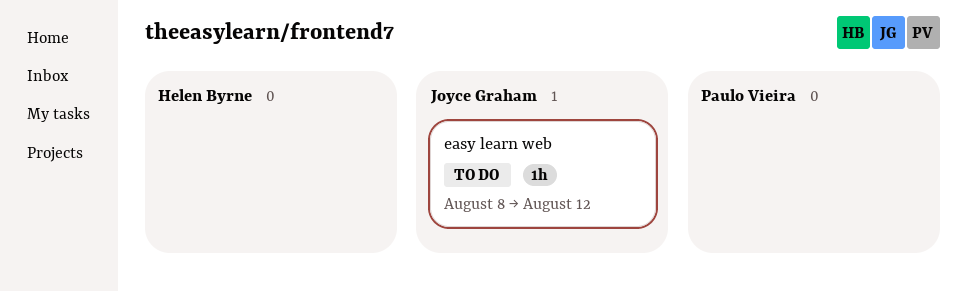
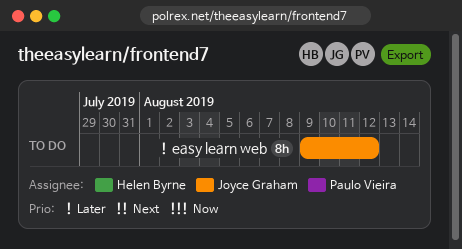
easy learn web, estimate: 1h -> 8h
easy learn web, start: Aug 8 -> Aug 9

